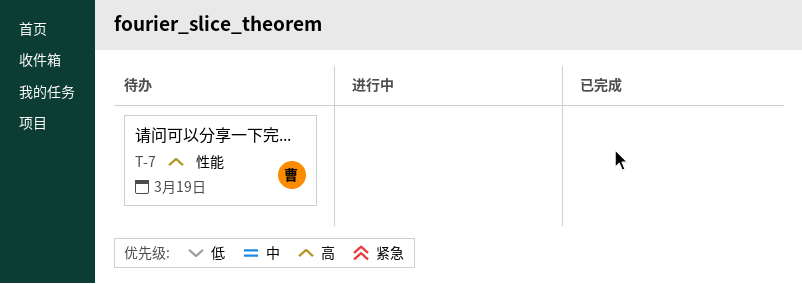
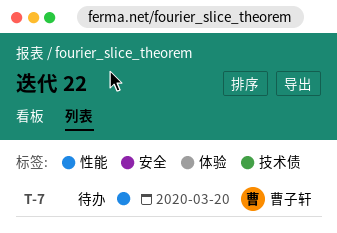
T-7, due: Mar 19 -> Mar 20

